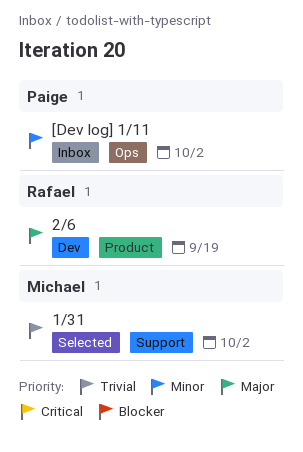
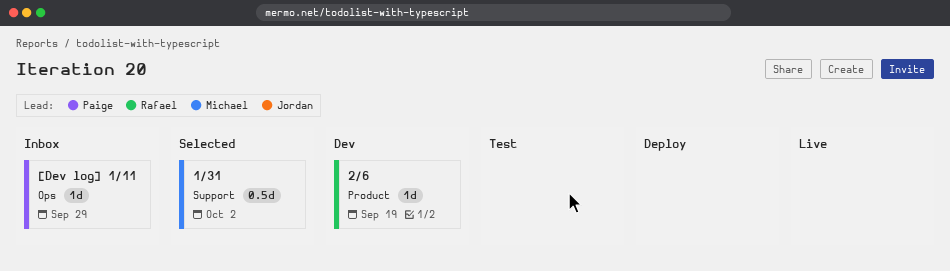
[Dev log] 1/11, due: Oct 2 -> Sep 29

